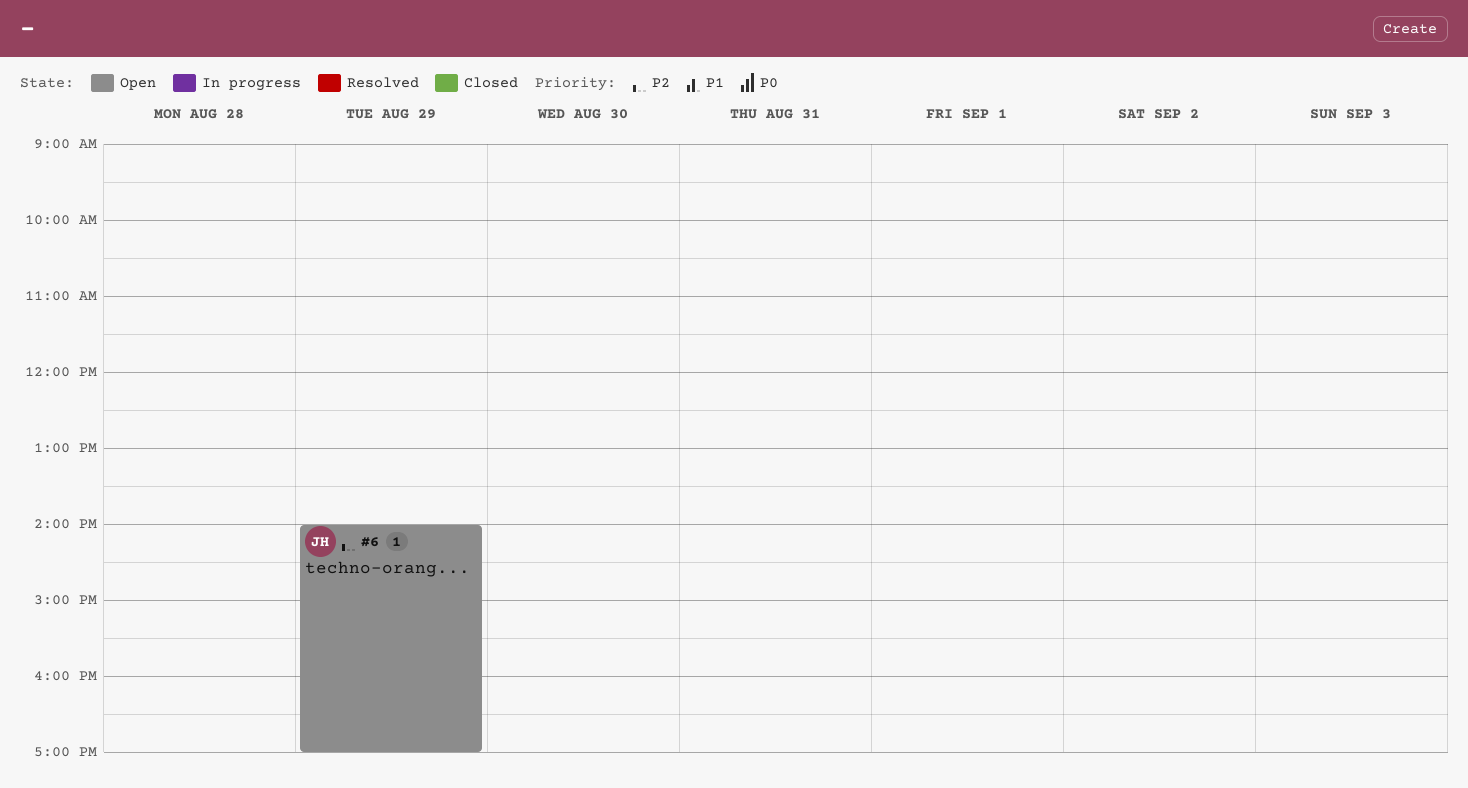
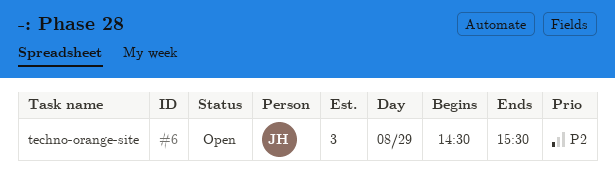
#6, estimate: 1 -> 3
#6, begins: 14:00 -> 14:30
#6, ends: 17:00 -> 15:30

